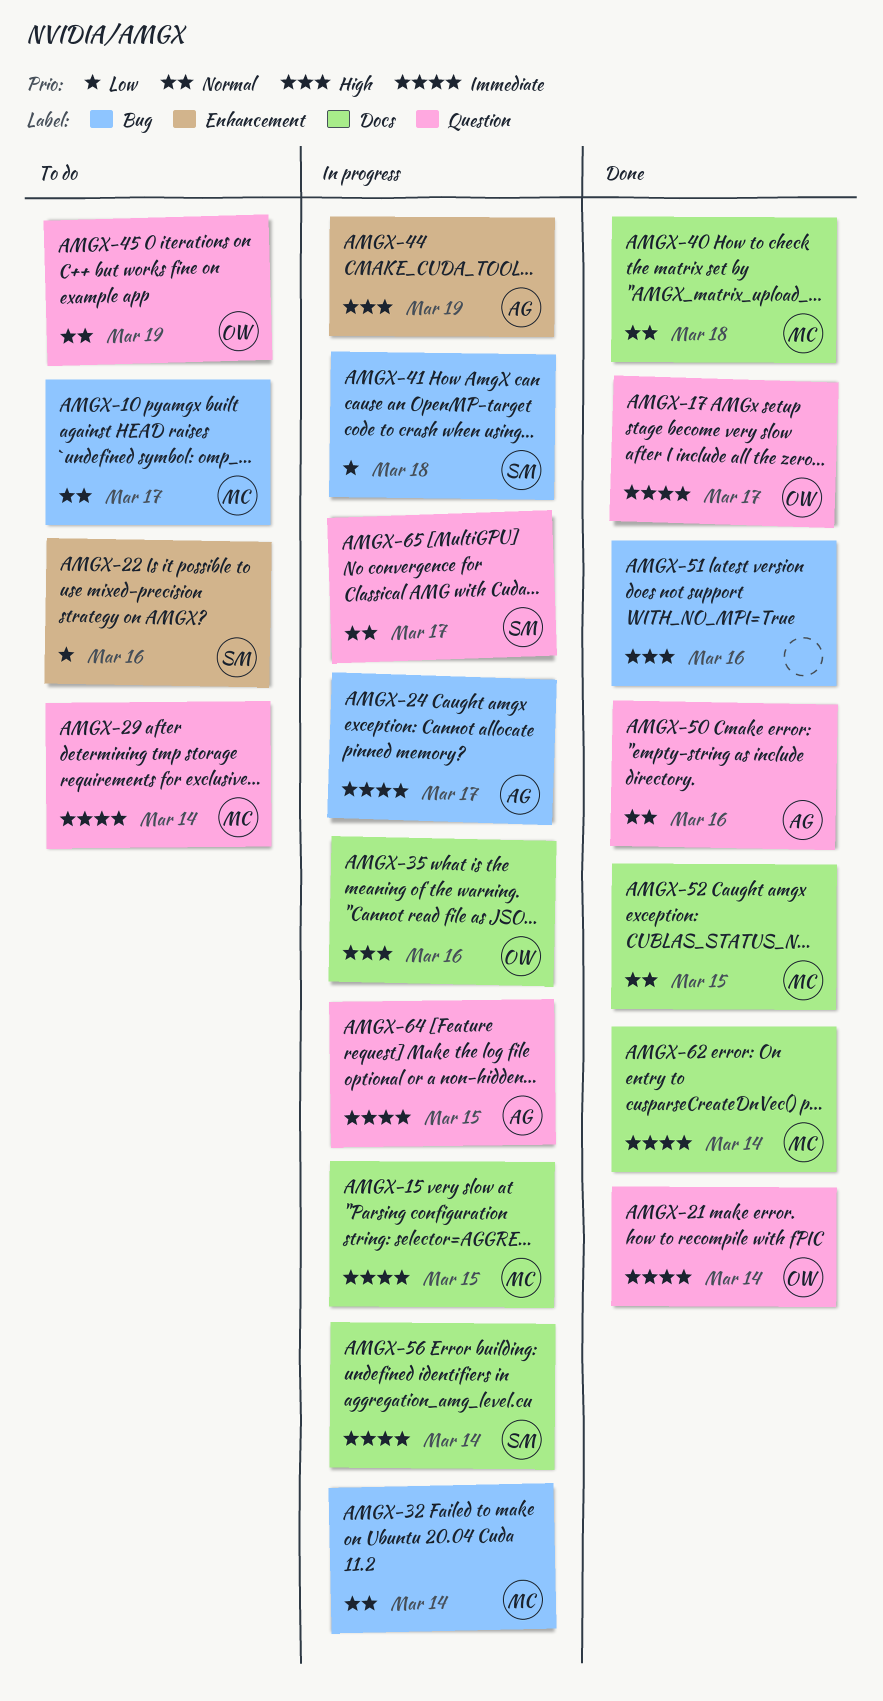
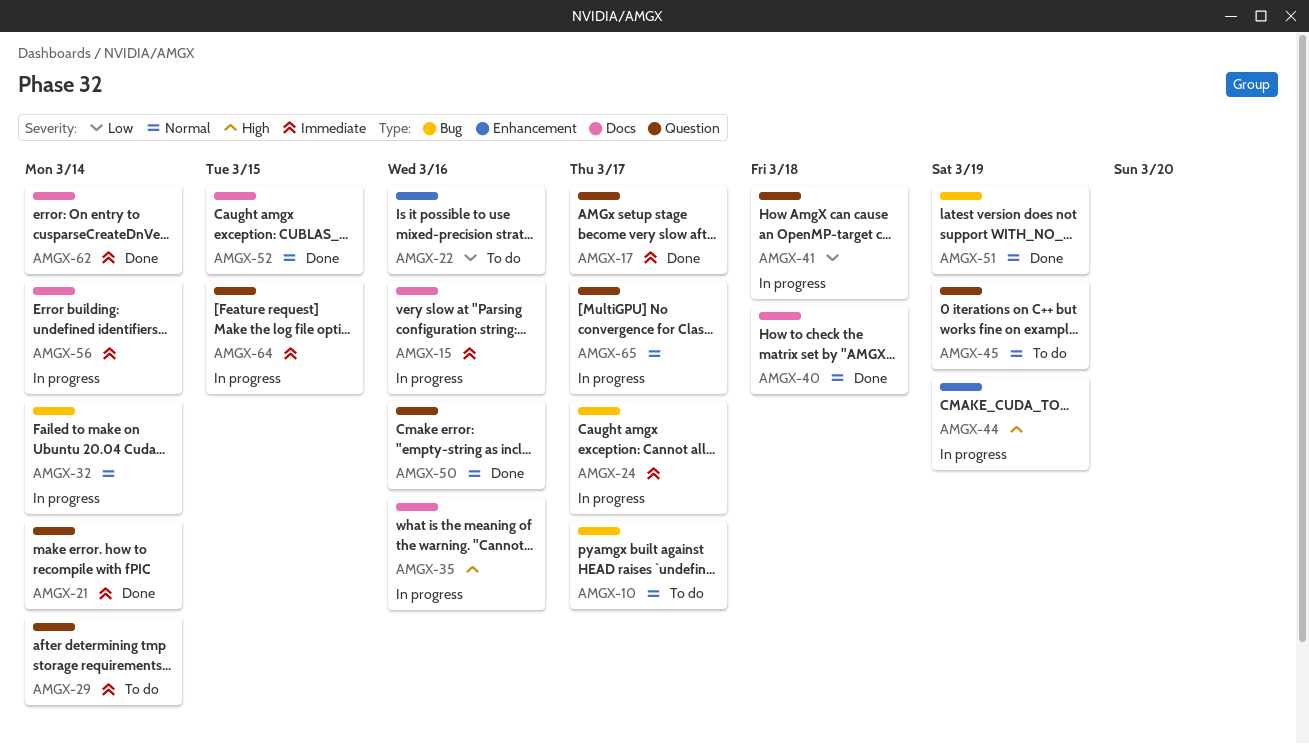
AMGX-15, due: Mar 15 -> Mar 16
AMGX-41, label: Bug -> Question
AMGX-51, priority: High -> Normal
AMGX-51, due: Mar 16 -> Mar 19

